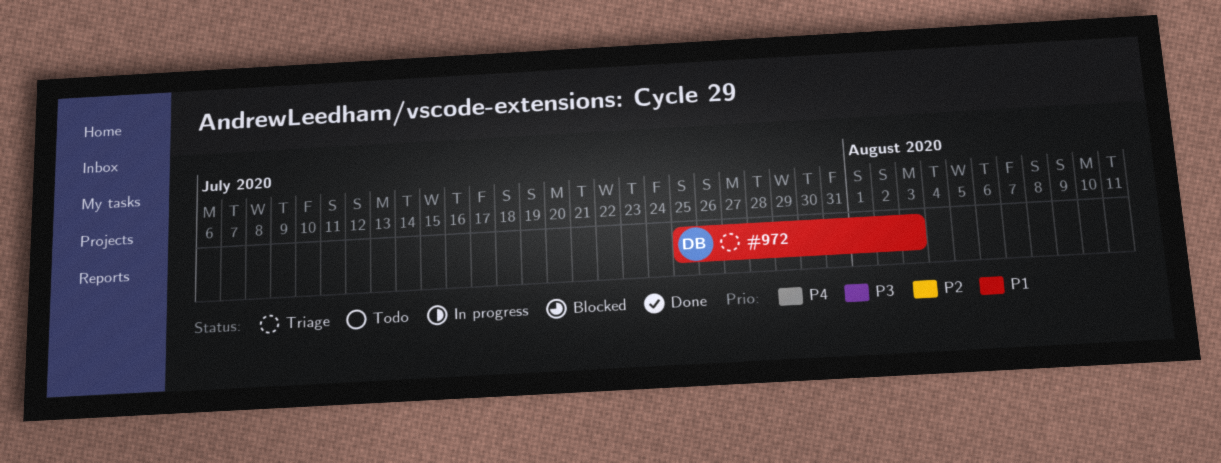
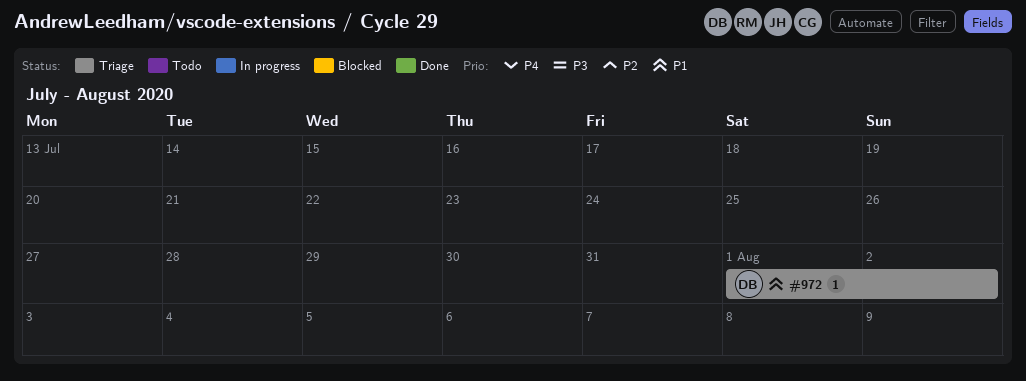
#972, start: Jul 25 -> Aug 1
#972, due: Aug 3 -> Aug 2

